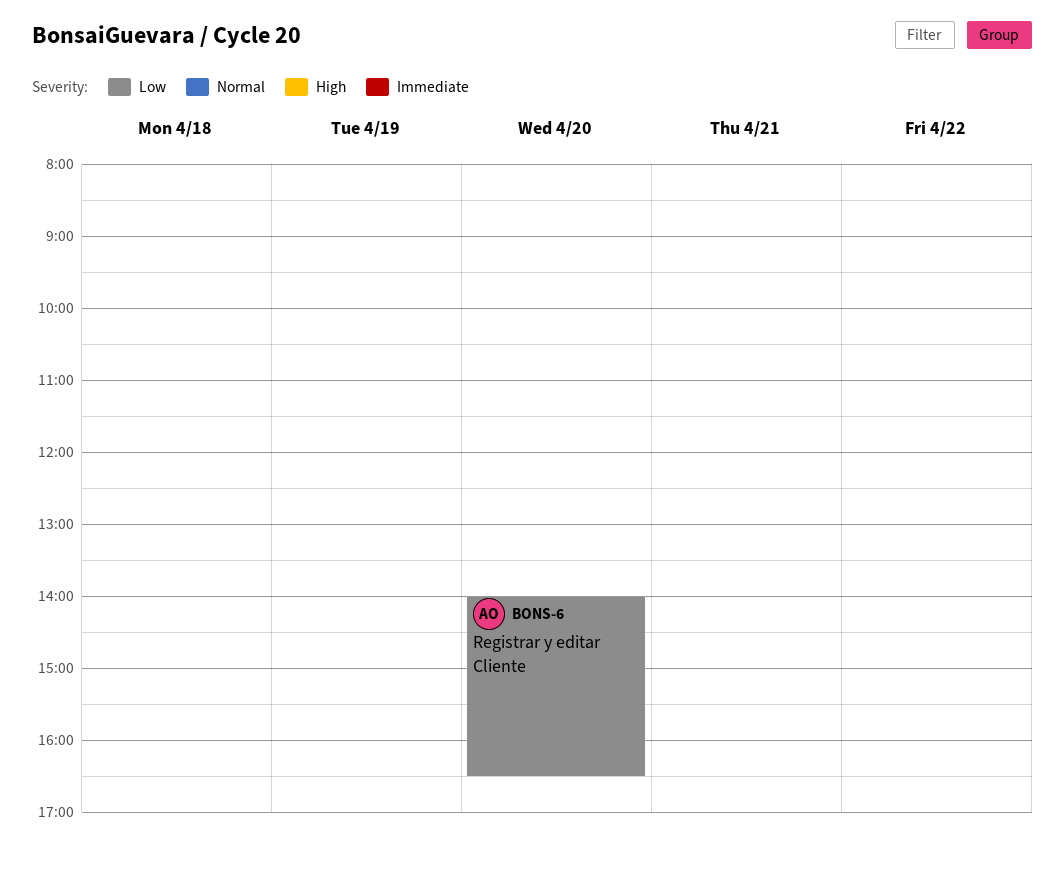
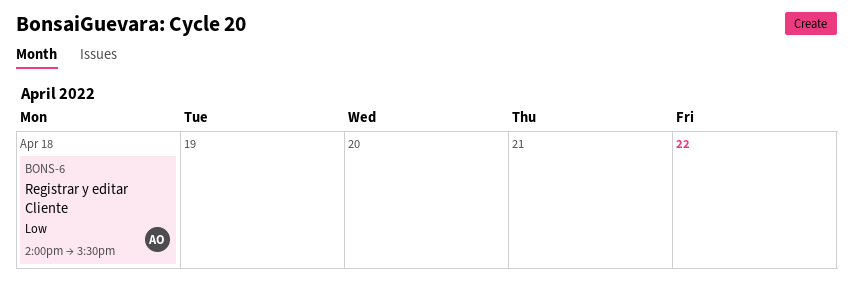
BONS-6, day: Apr 20 -> Apr 18
BONS-6, ends: 16:30 -> 15:30

